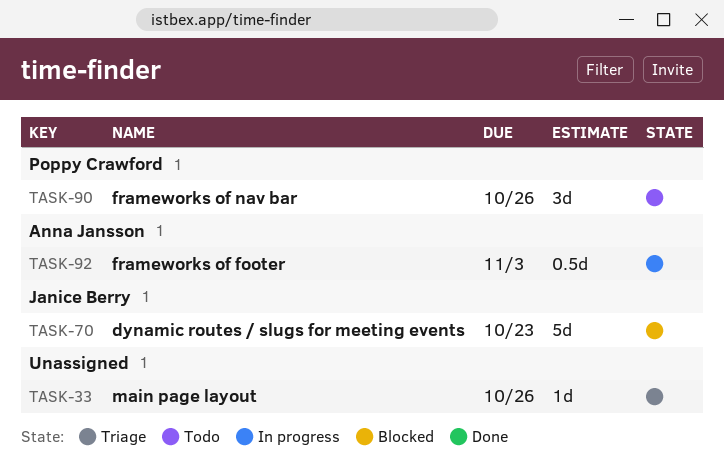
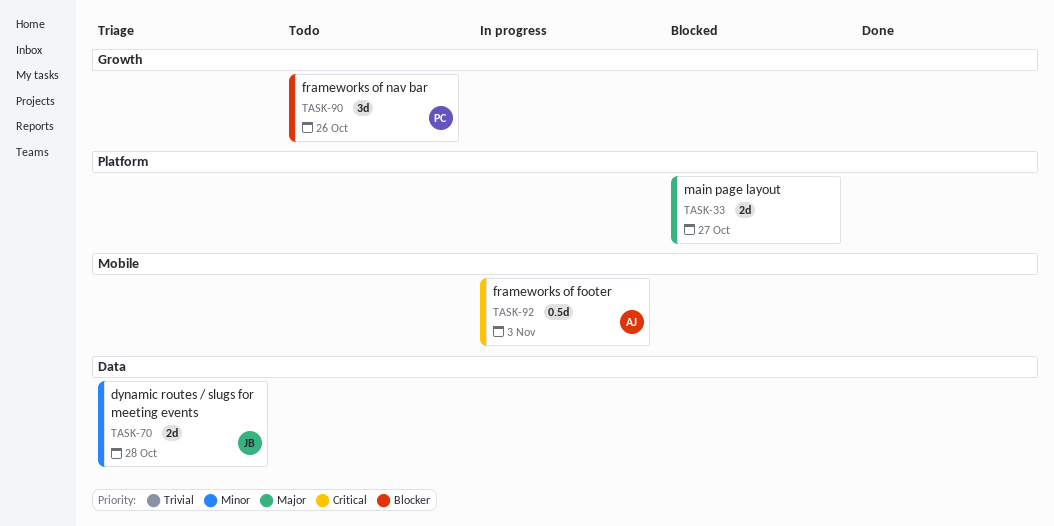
TASK-33, status: Triage -> Blocked
TASK-33, estimate: 1d -> 2d
TASK-33, due: Oct 26 -> Oct 27
TASK-70, status: Blocked -> Triage
TASK-70, estimate: 5d -> 2d
TASK-70, due: Oct 23 -> Oct 28

